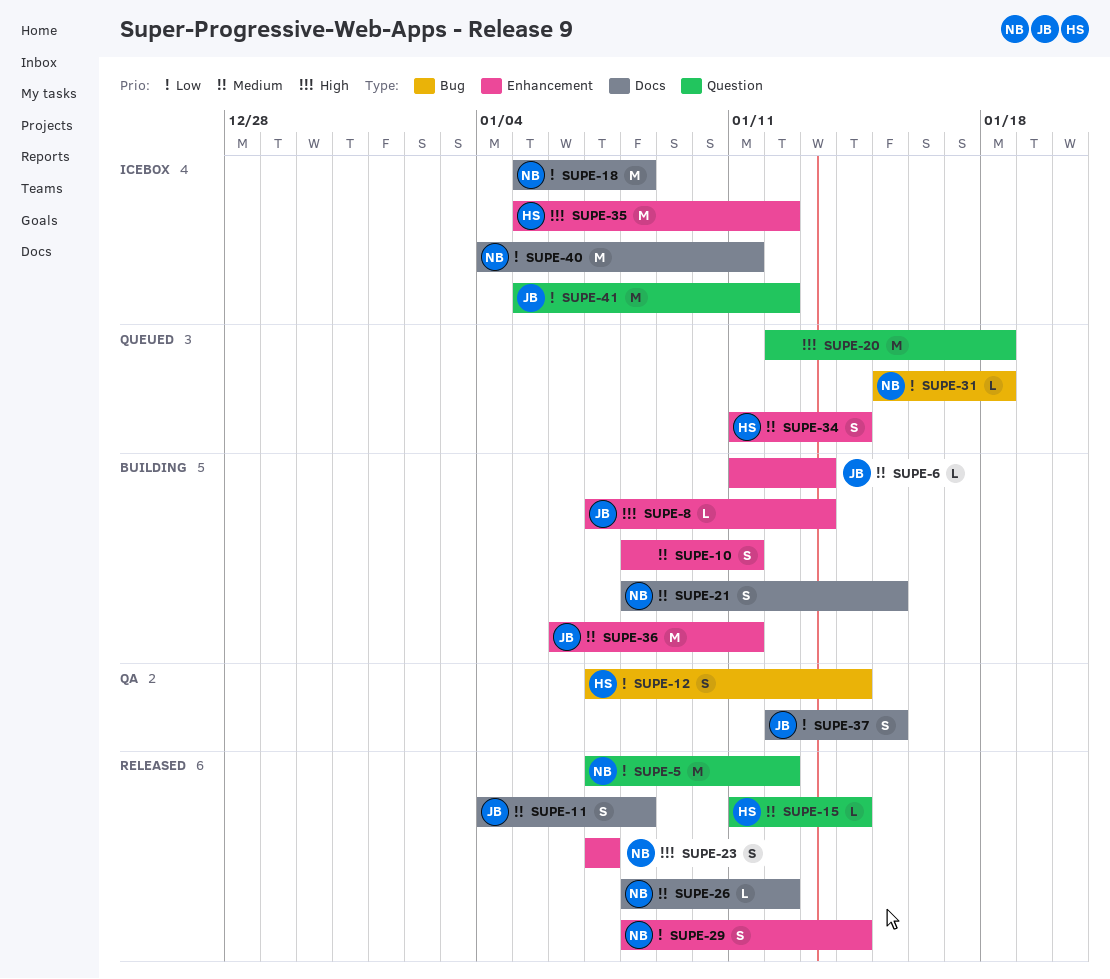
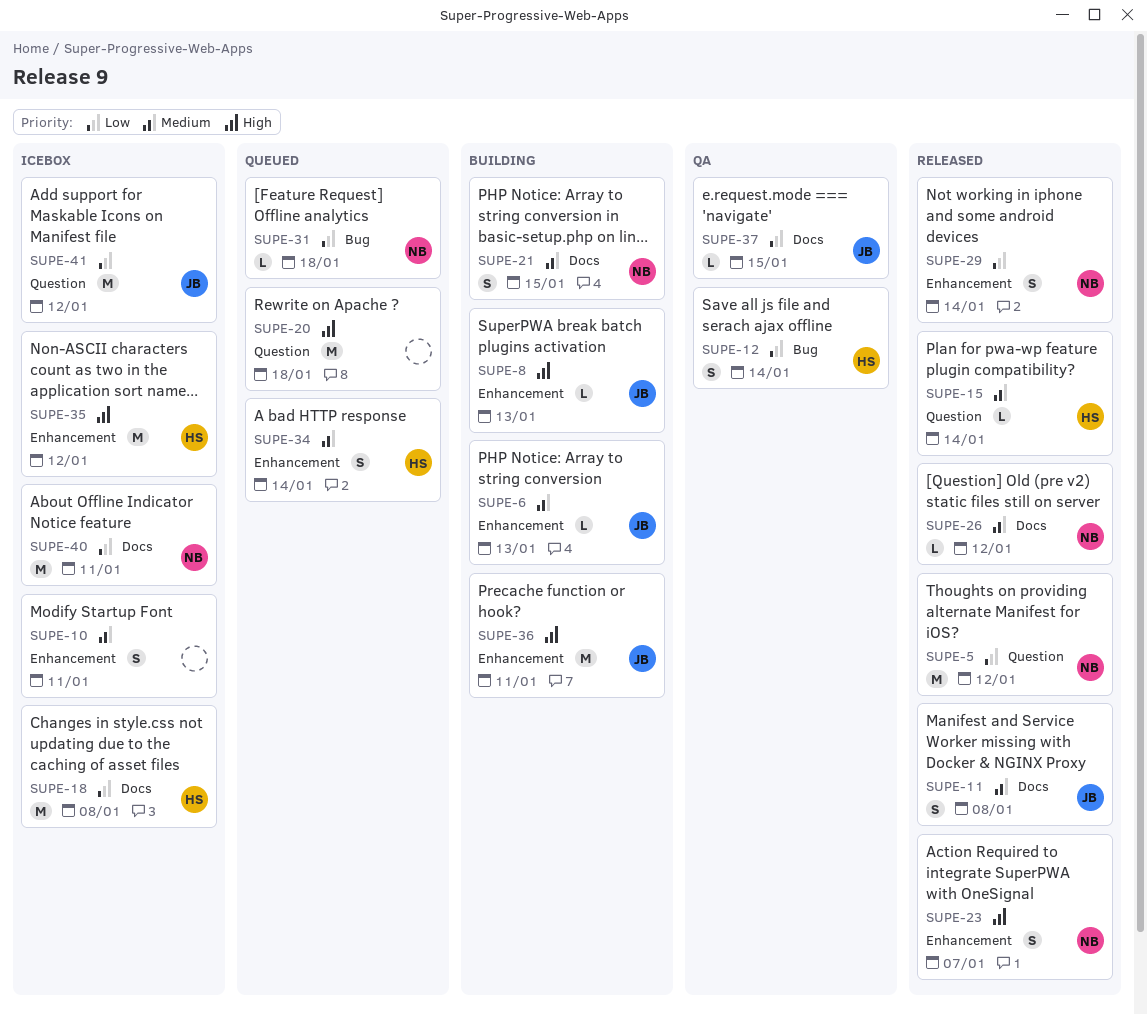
SUPE-10, status: Building -> Icebox
SUPE-18, owner: NB -> HS
SUPE-36, priority: Medium -> High
SUPE-37, estimate: S -> L

